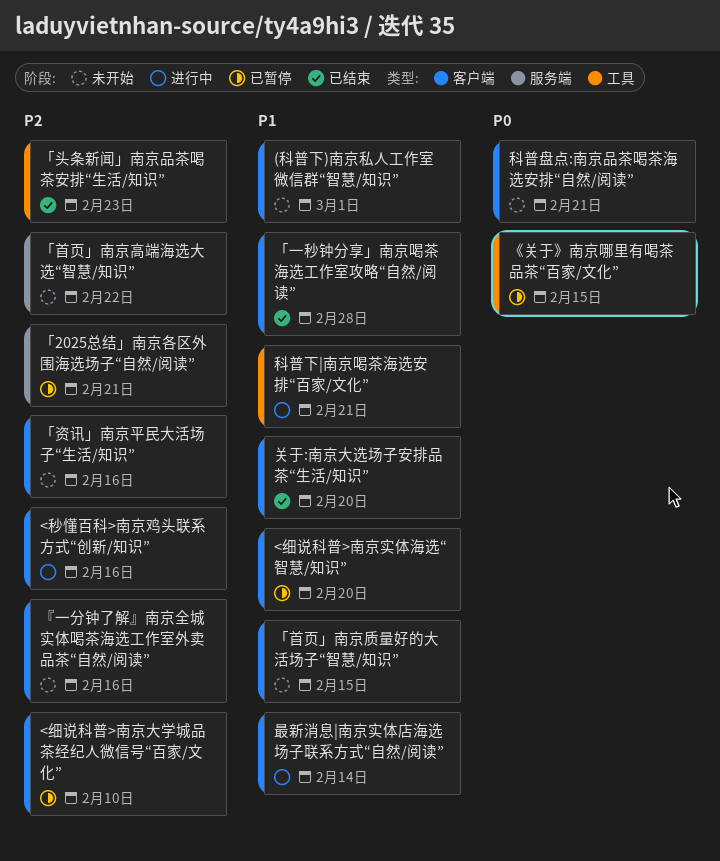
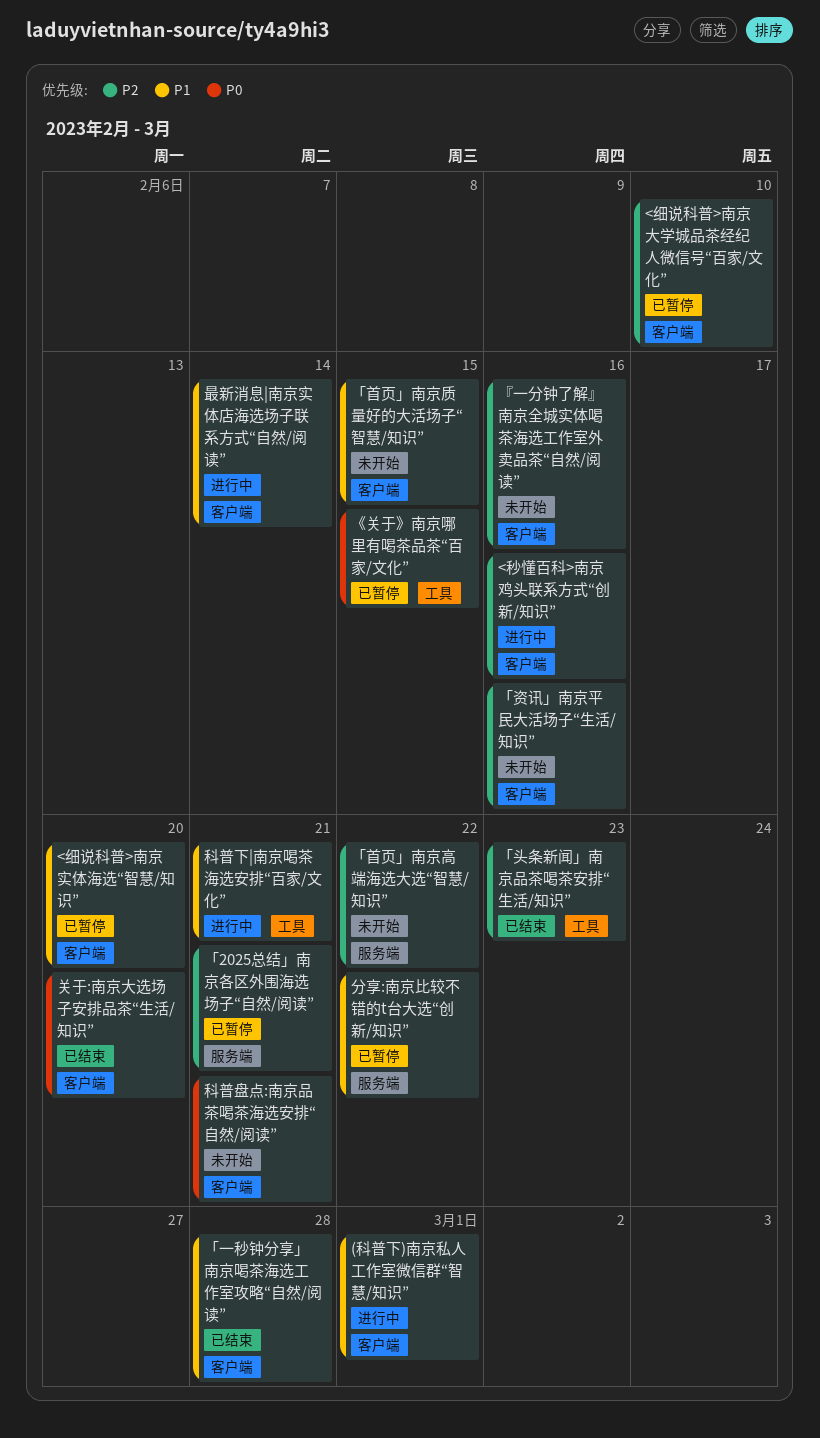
(科普下)南京私人工作室微信群“智慧/知识”, status: 未开始 -> 进行中
关于:南京大选场子安排品茶“生活/知识”, priority: P1 -> P0
分享:南京比较不错的t台大选“创新/知识”: none -> present

